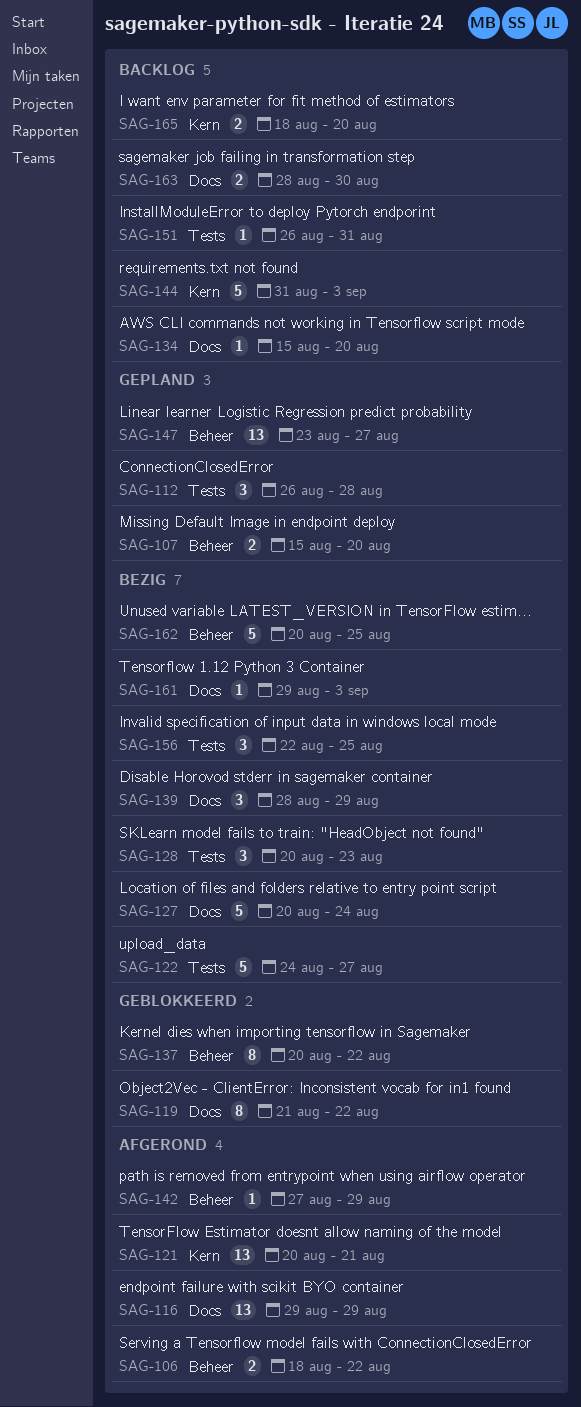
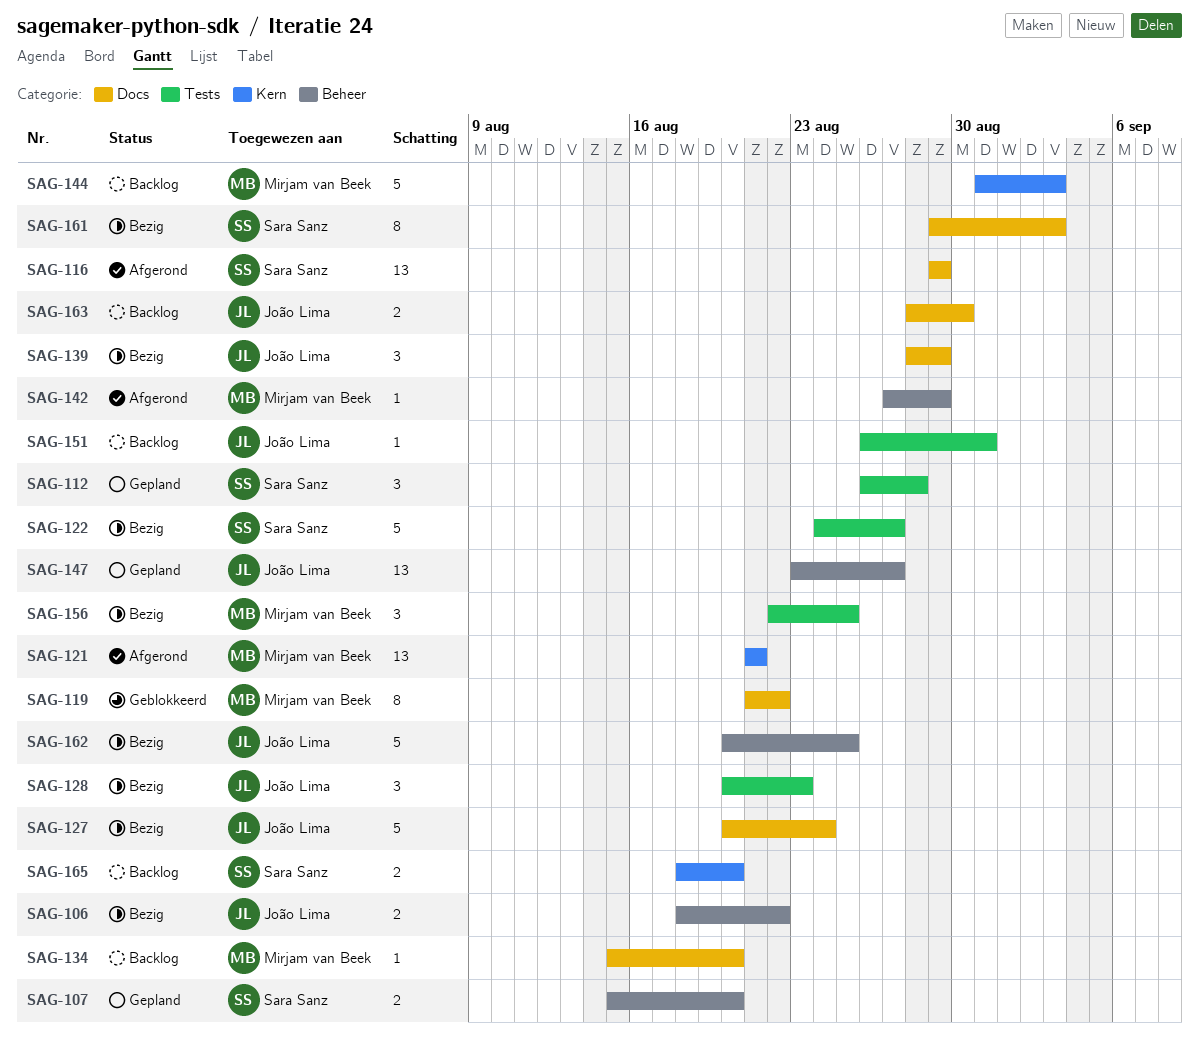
SAG-106, status: Afgerond -> Bezig
SAG-121, start: Aug 20 -> Aug 21
SAG-137: present -> none
SAG-161, estimate: 1 -> 8

